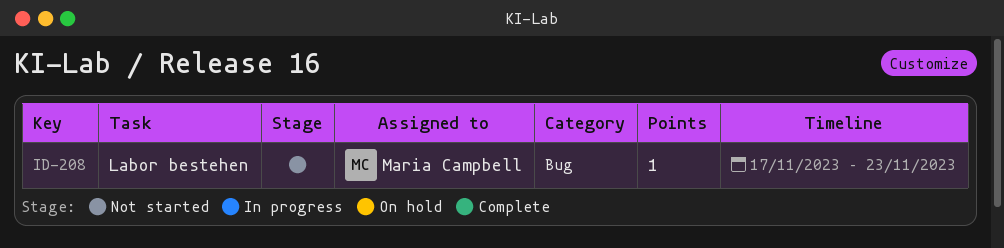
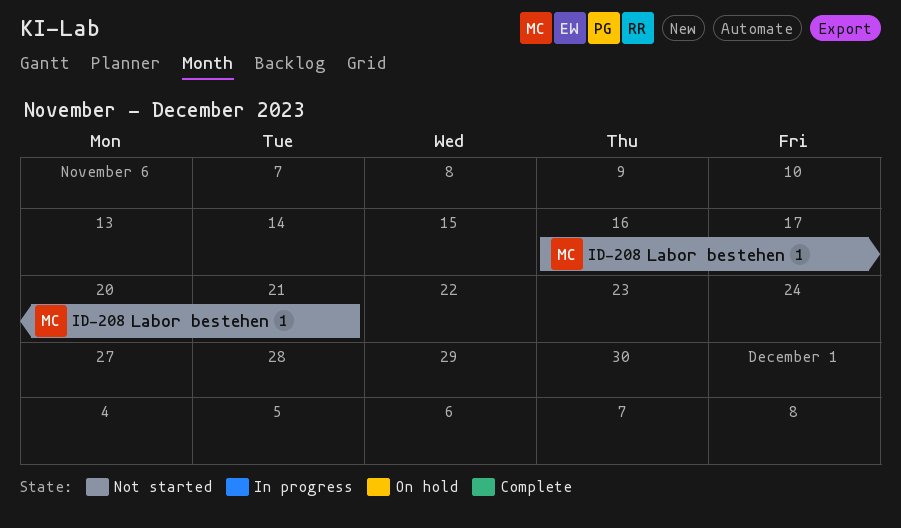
ID-208, start: Nov 17 -> Nov 16
ID-208, due: Nov 23 -> Nov 21

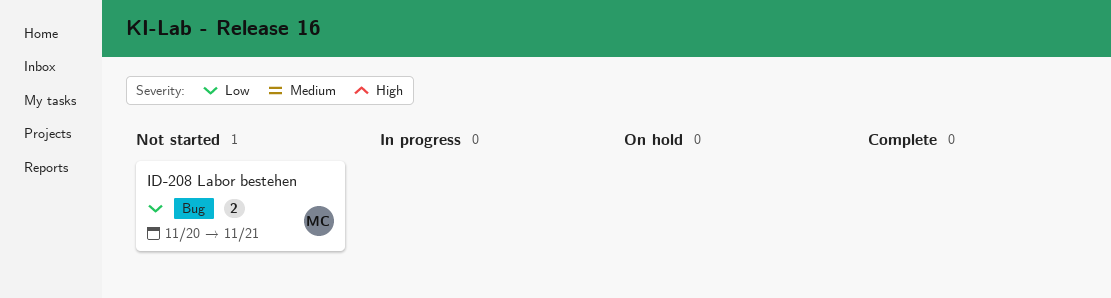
ID-208, estimate: 1 -> 2
ID-208, start: Nov 16 -> Nov 20

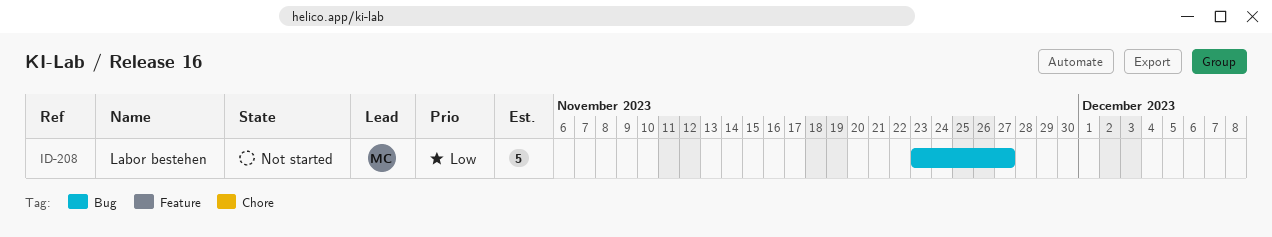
ID-208, estimate: 2 -> 5
ID-208, start: Nov 20 -> Nov 23
ID-208, due: Nov 21 -> Nov 27

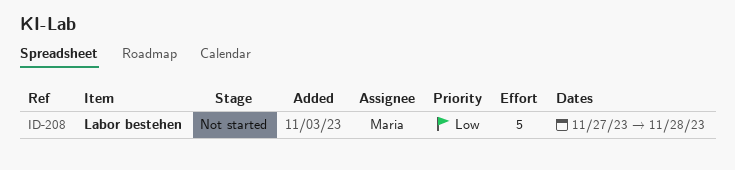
ID-208, start: Nov 23 -> Nov 27
ID-208, due: Nov 27 -> Nov 28

